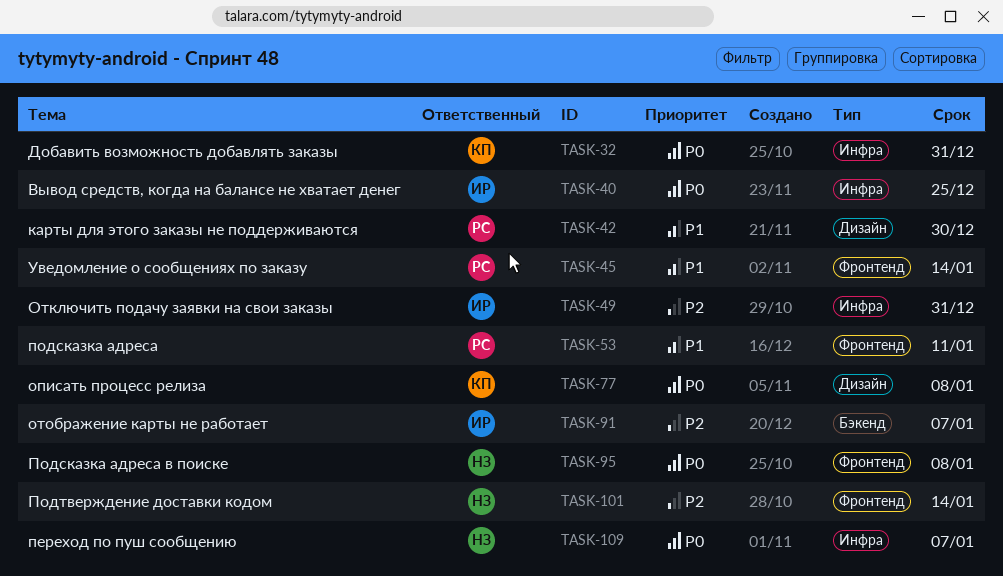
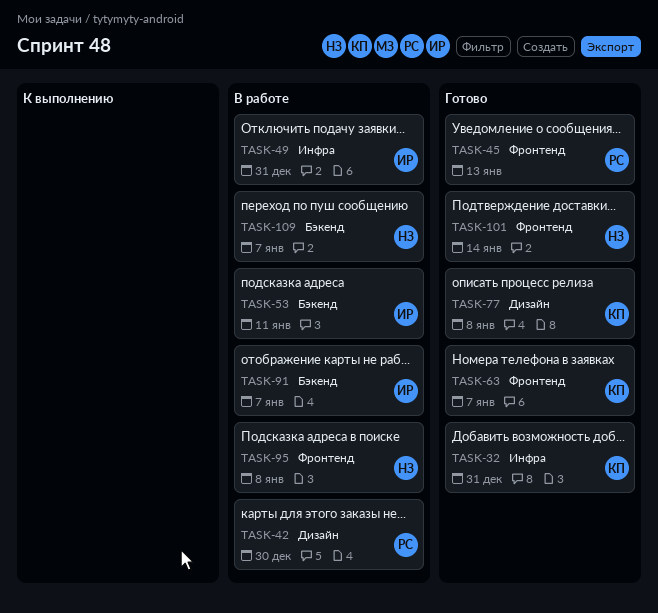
TASK-40: present -> none
TASK-45, due: Jan 14 -> Jan 13
TASK-53, owner: РС -> ИР
TASK-53, label: Фронтенд -> Бэкенд
TASK-63: none -> present
TASK-109, label: Инфра -> Бэкенд

